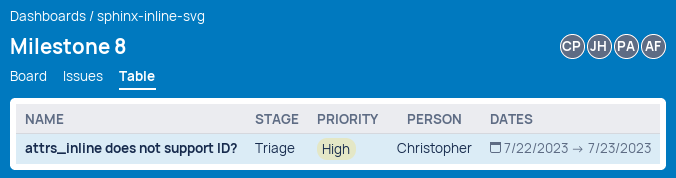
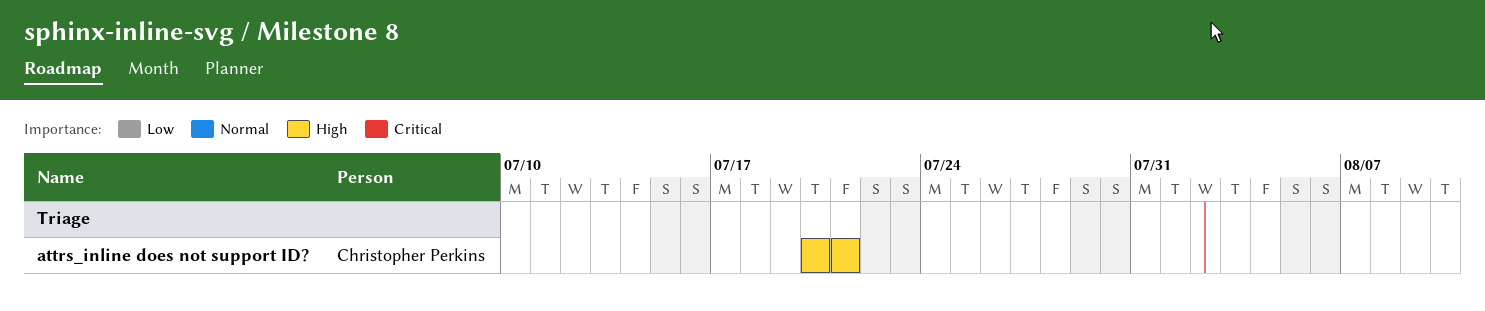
attrs_inline does not support ID?, start: Jul 22 -> Jul 20
attrs_inline does not support ID?, due: Jul 23 -> Jul 21

